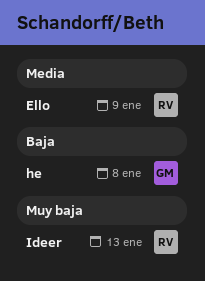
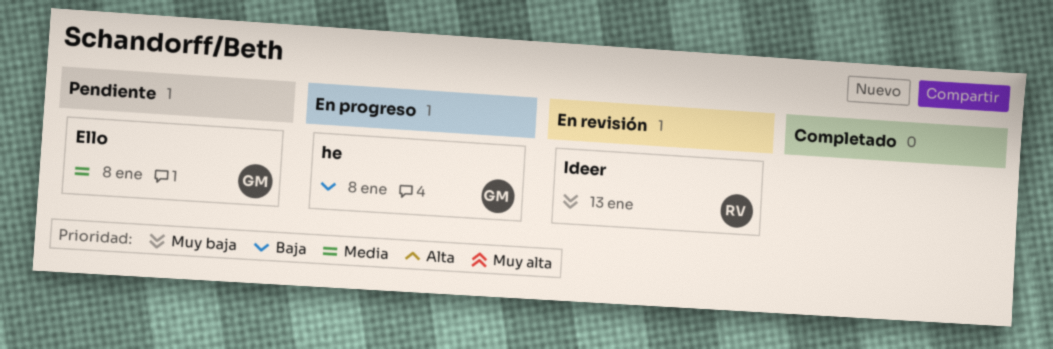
Ello, owner: RV -> GM
Ello, due: Jan 9 -> Jan 8

